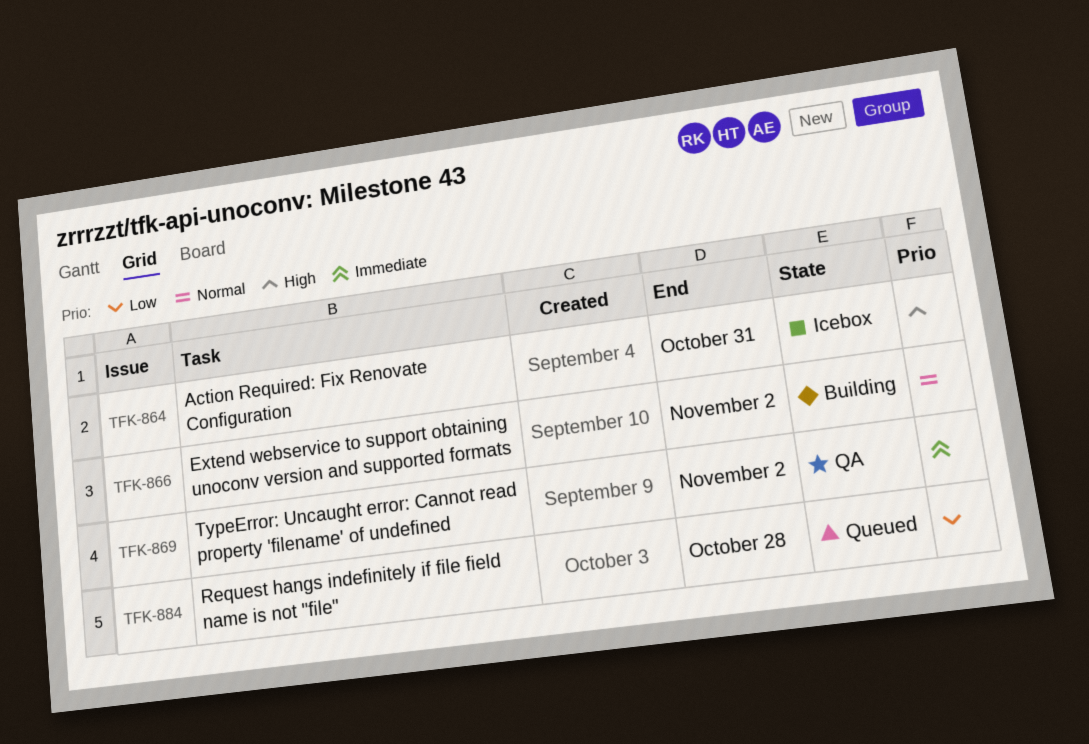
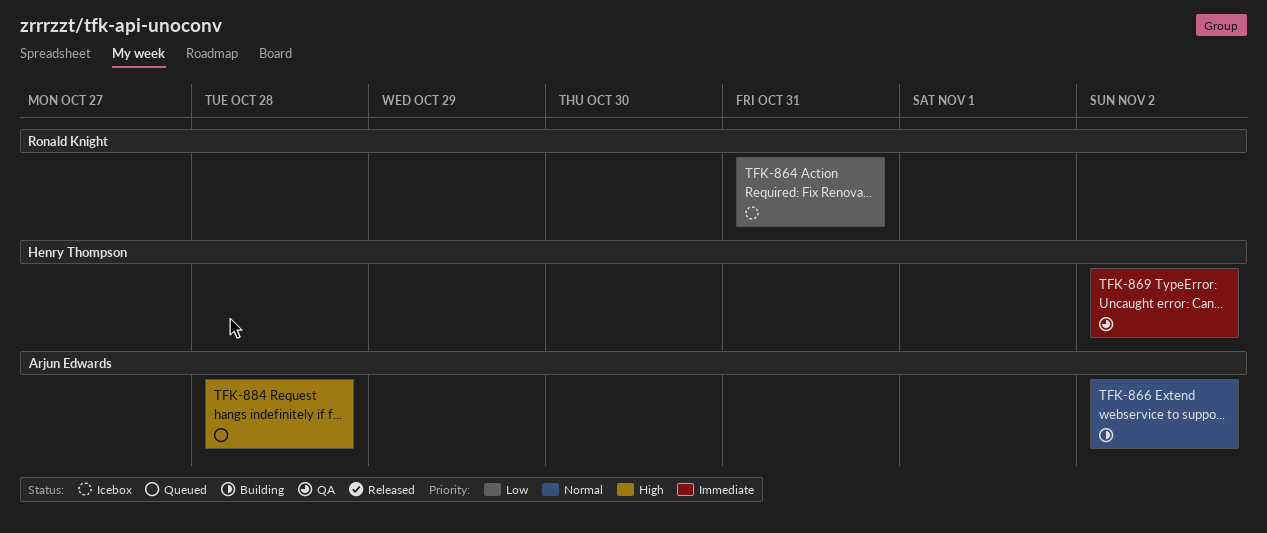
TFK-864, priority: High -> Low
TFK-884, priority: Low -> High

